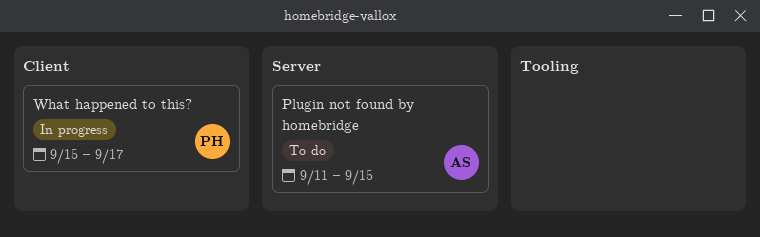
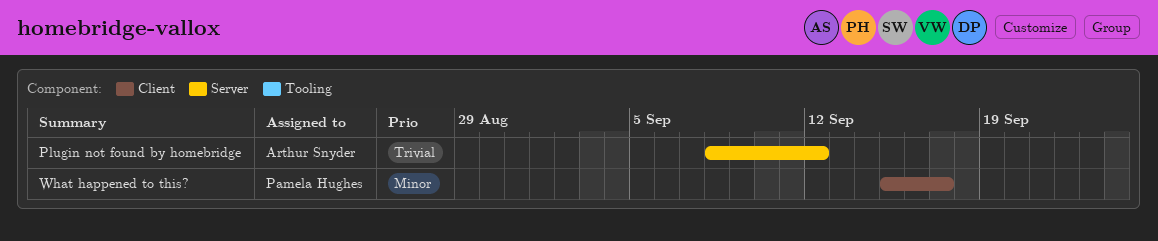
Plugin not found by homebridge, start: Sep 11 -> Sep 8
Plugin not found by homebridge, due: Sep 15 -> Sep 12

